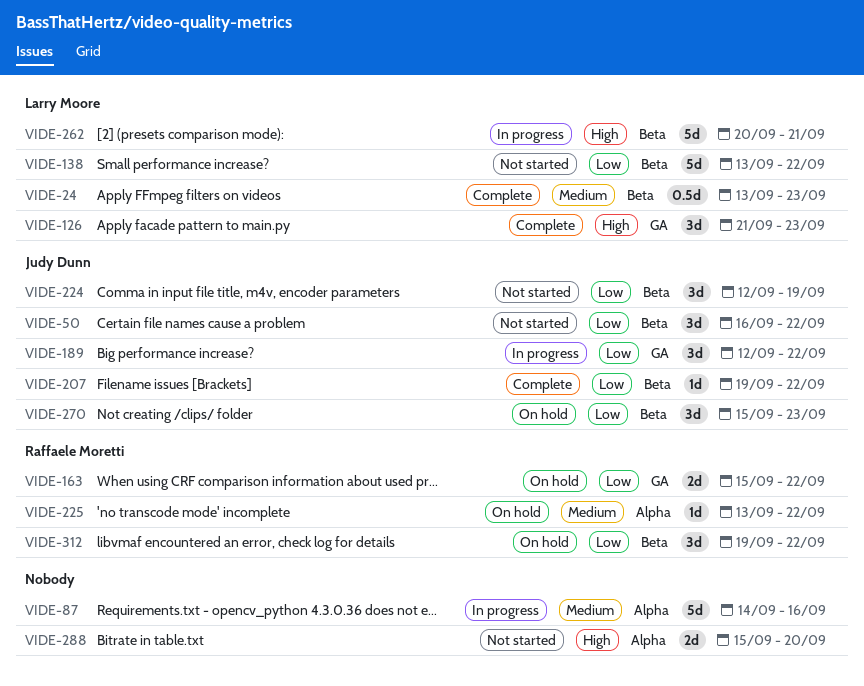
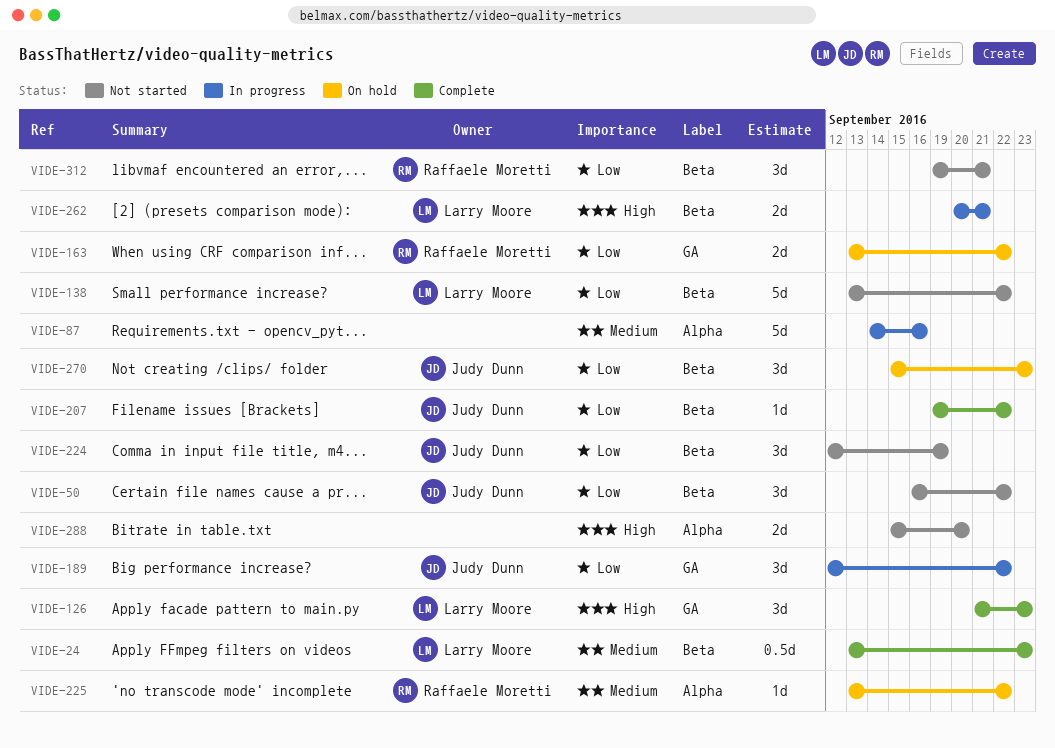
VIDE-163, start: Sep 15 -> Sep 13
VIDE-262, estimate: 5d -> 2d
VIDE-312, status: On hold -> Not started
VIDE-312, due: Sep 22 -> Sep 21

